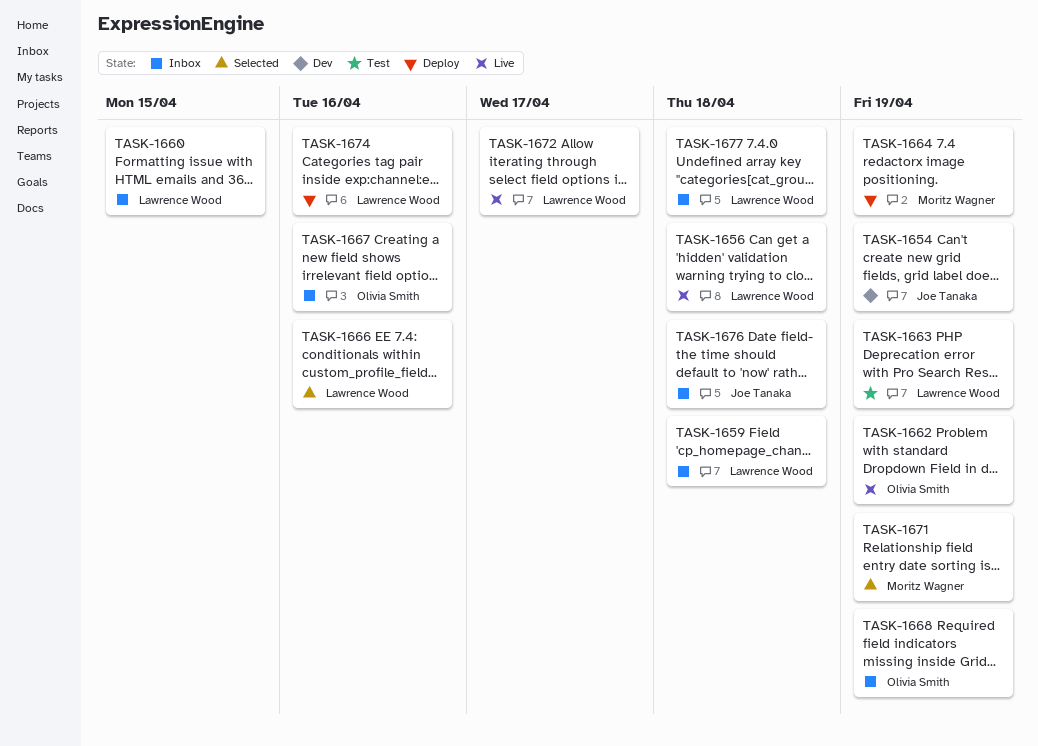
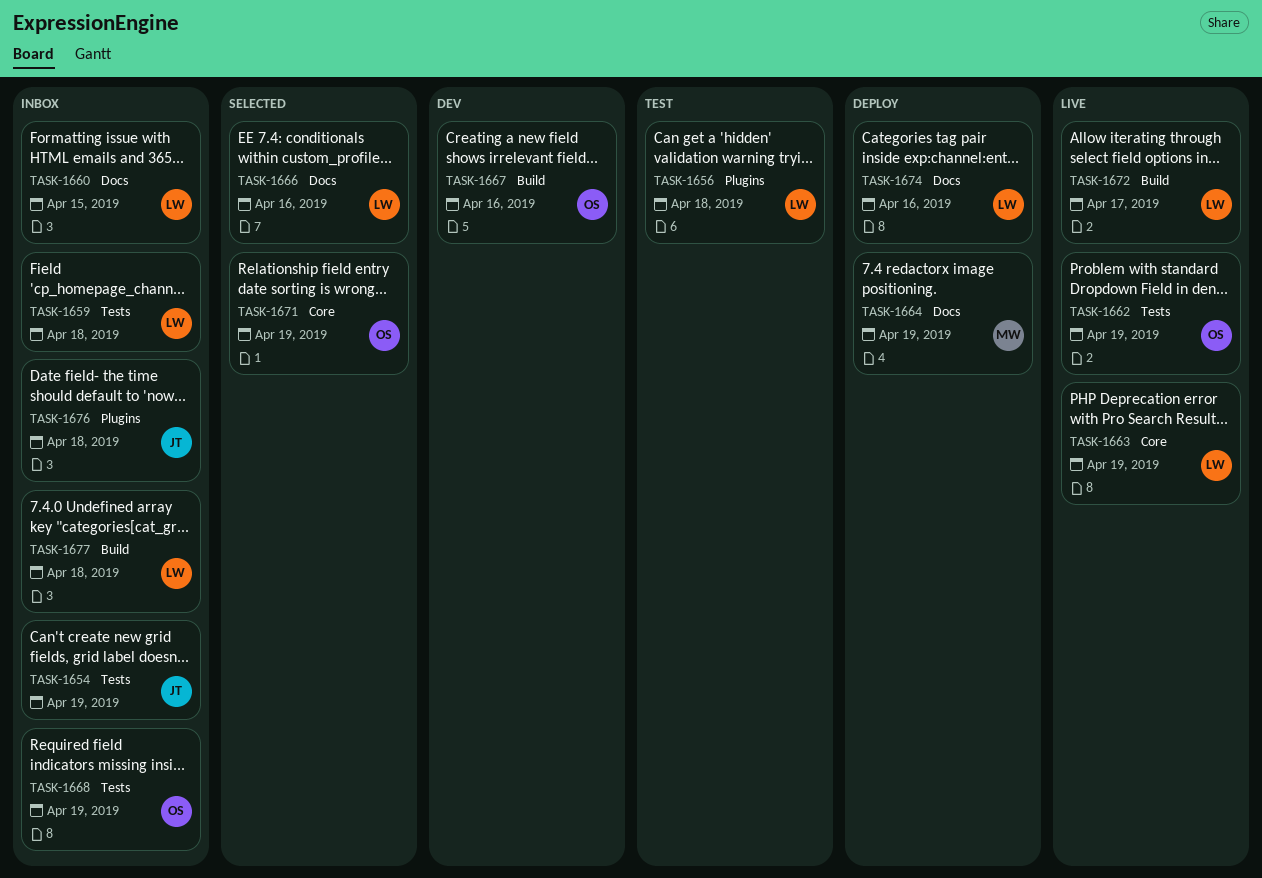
TASK-1654, status: Dev -> Inbox
TASK-1656, status: Live -> Test
TASK-1663, status: Test -> Live
TASK-1667, status: Inbox -> Dev
TASK-1671, owner: Moritz Wagner -> Olivia Smith

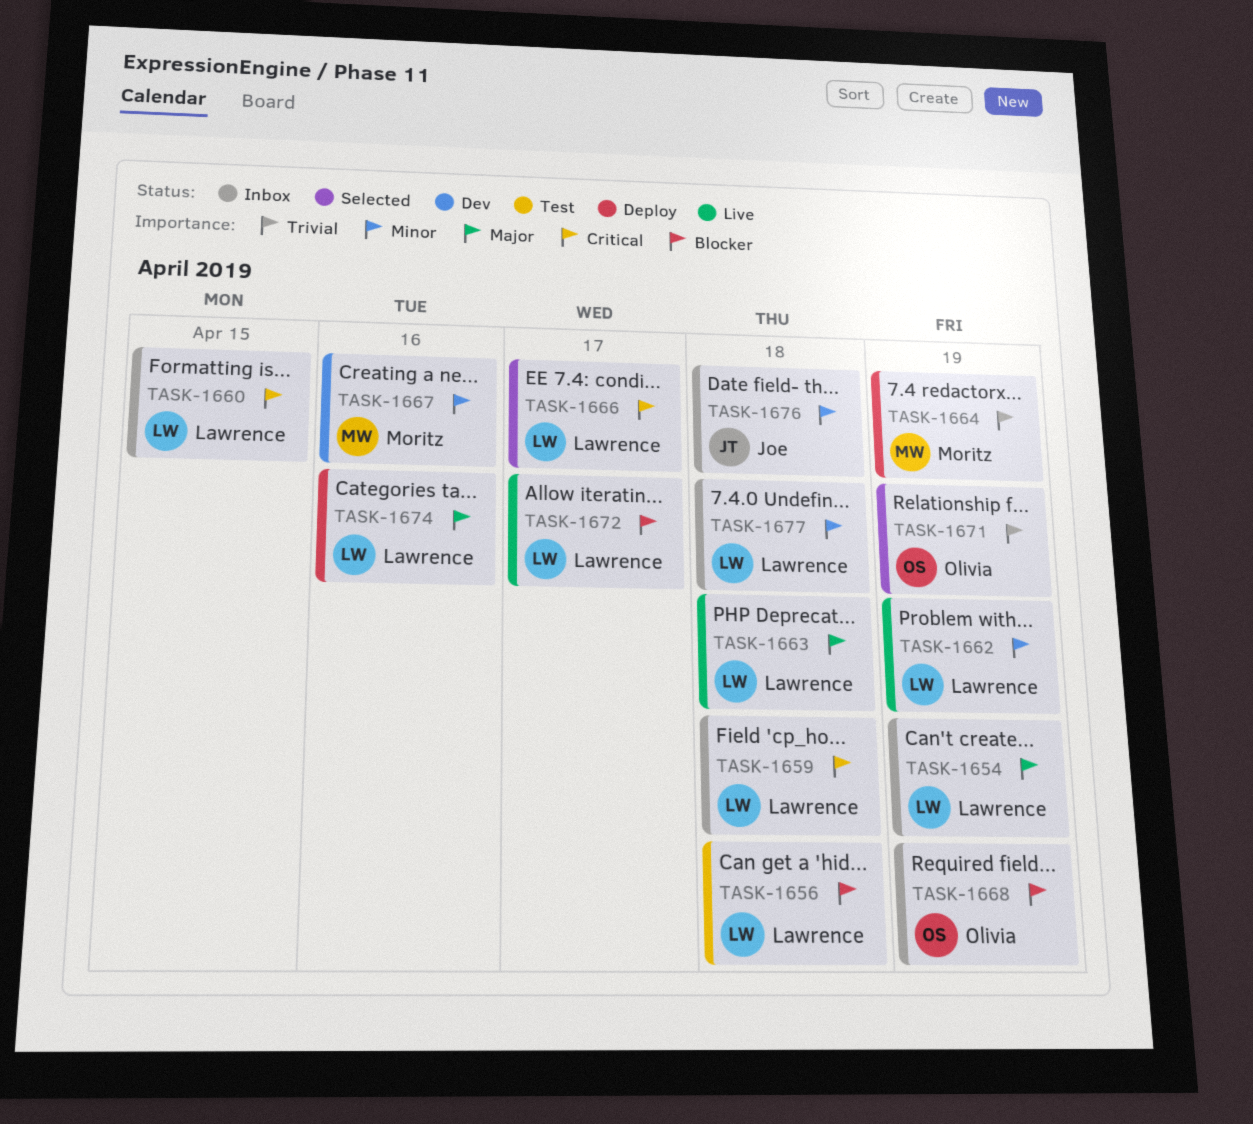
TASK-1654, owner: Joe -> Lawrence
TASK-1662, owner: Olivia -> Lawrence
TASK-1663, due: Apr 19 -> Apr 18
TASK-1666, due: Apr 16 -> Apr 17
TASK-1667, owner: Olivia -> Moritz

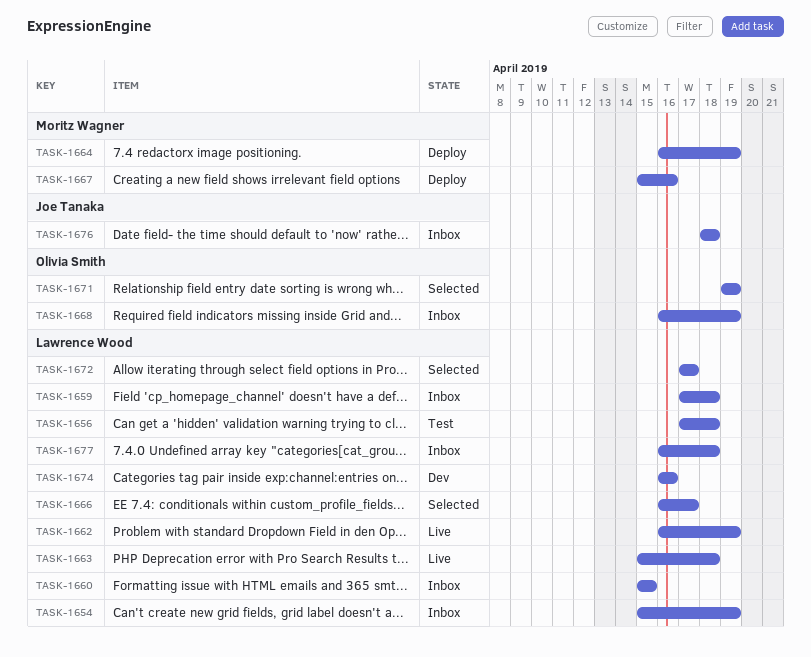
TASK-1667, status: Dev -> Deploy
TASK-1672, status: Live -> Selected
TASK-1674, status: Deploy -> Dev

